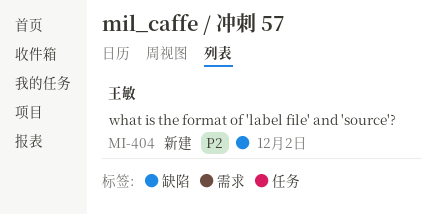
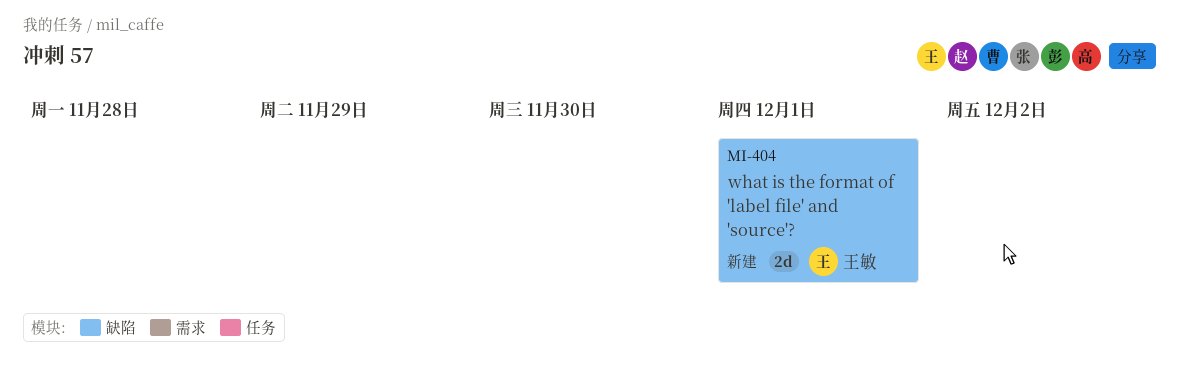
MI-404, due: Dec 2 -> Dec 1

